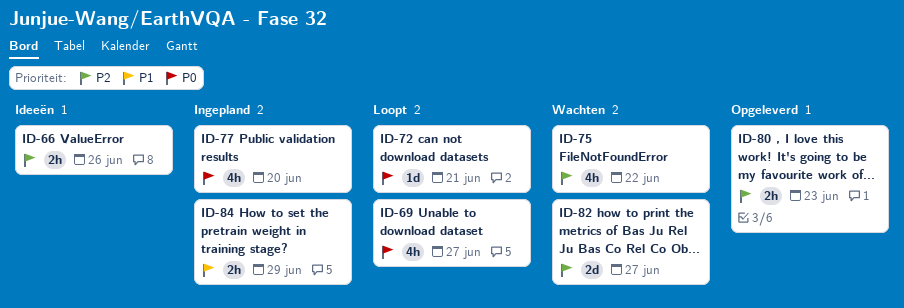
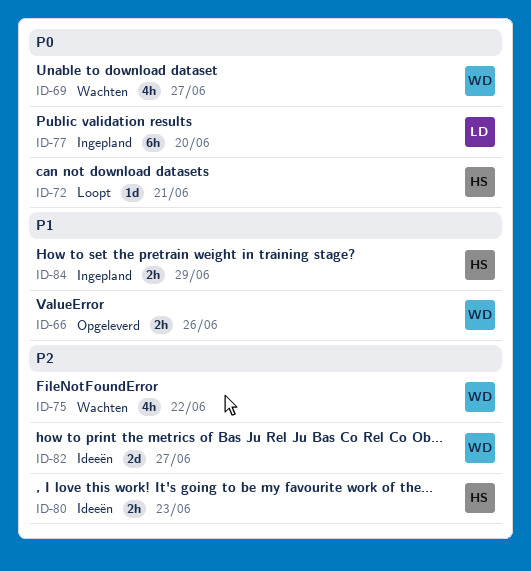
ID-66, status: Ideeën -> Opgeleverd
ID-66, priority: P2 -> P1
ID-69, status: Loopt -> Wachten
ID-77, estimate: 4h -> 6h
ID-80, status: Opgeleverd -> Ideeën
ID-82, status: Wachten -> Ideeën

